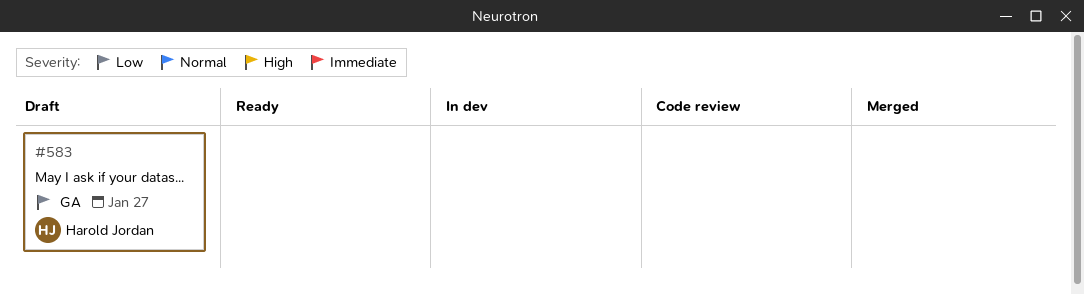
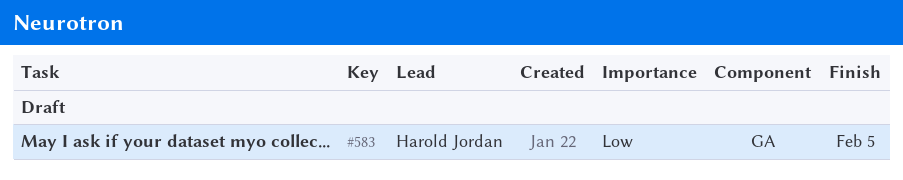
#583, due: Jan 27 -> Feb 5

